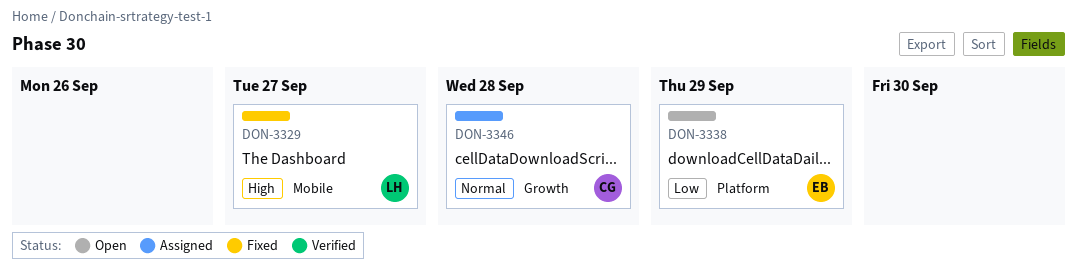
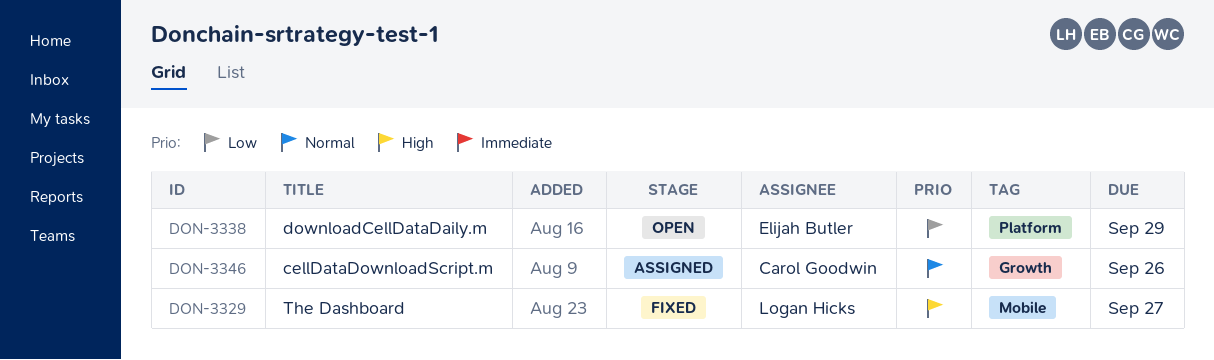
DON-3346, due: Sep 28 -> Sep 26

